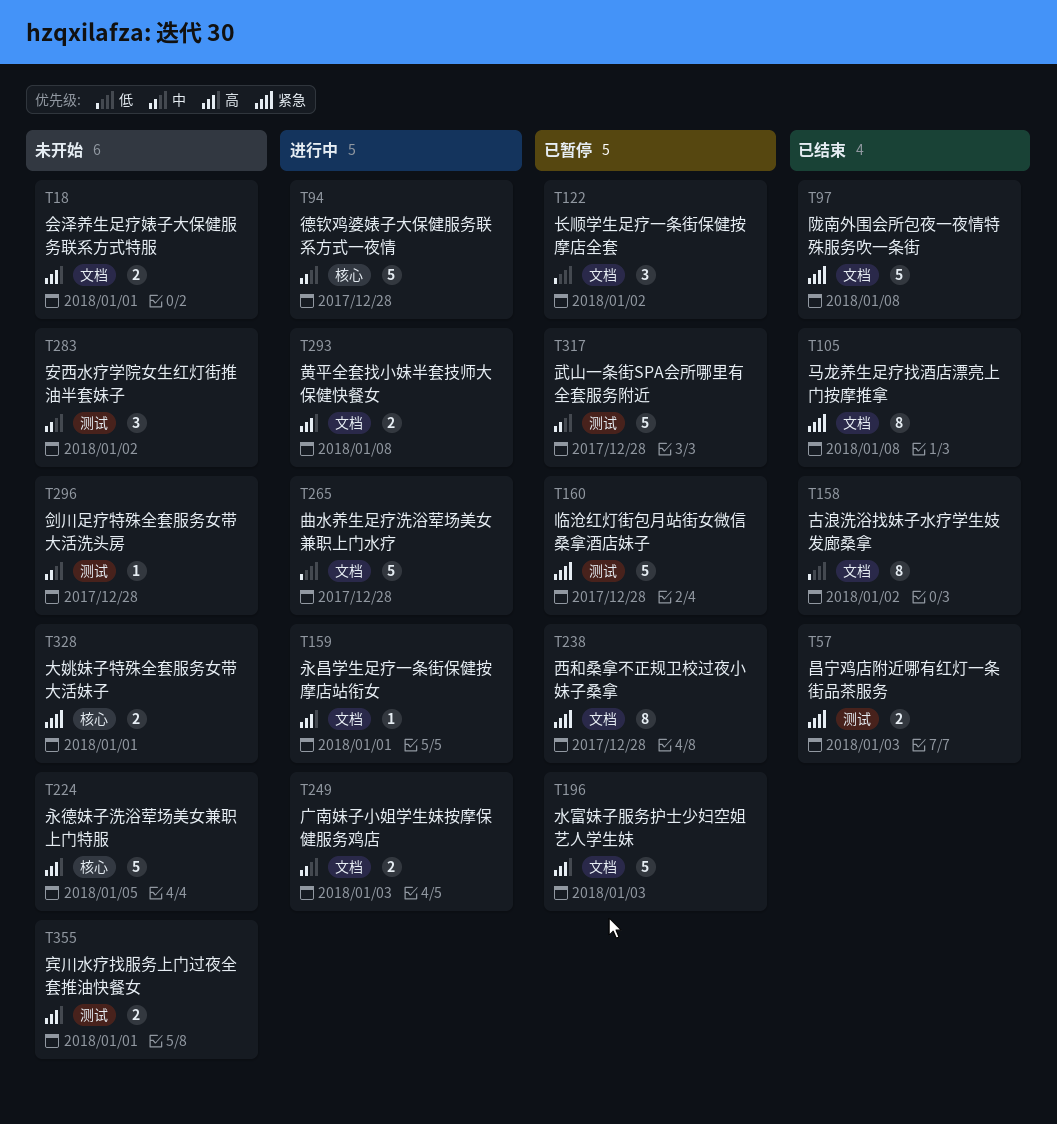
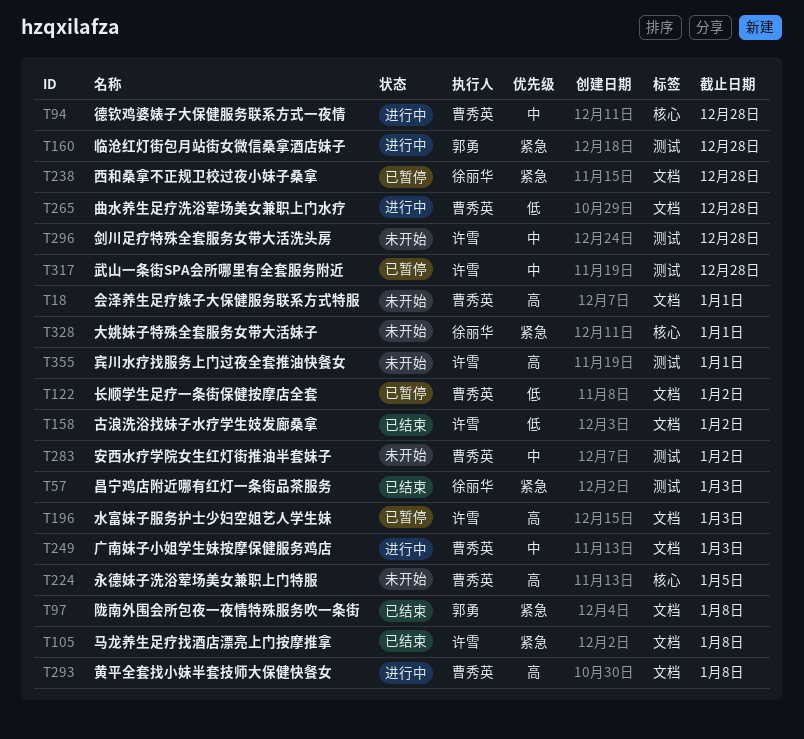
T159: present -> none
T160, status: 已暂停 -> 进行中

